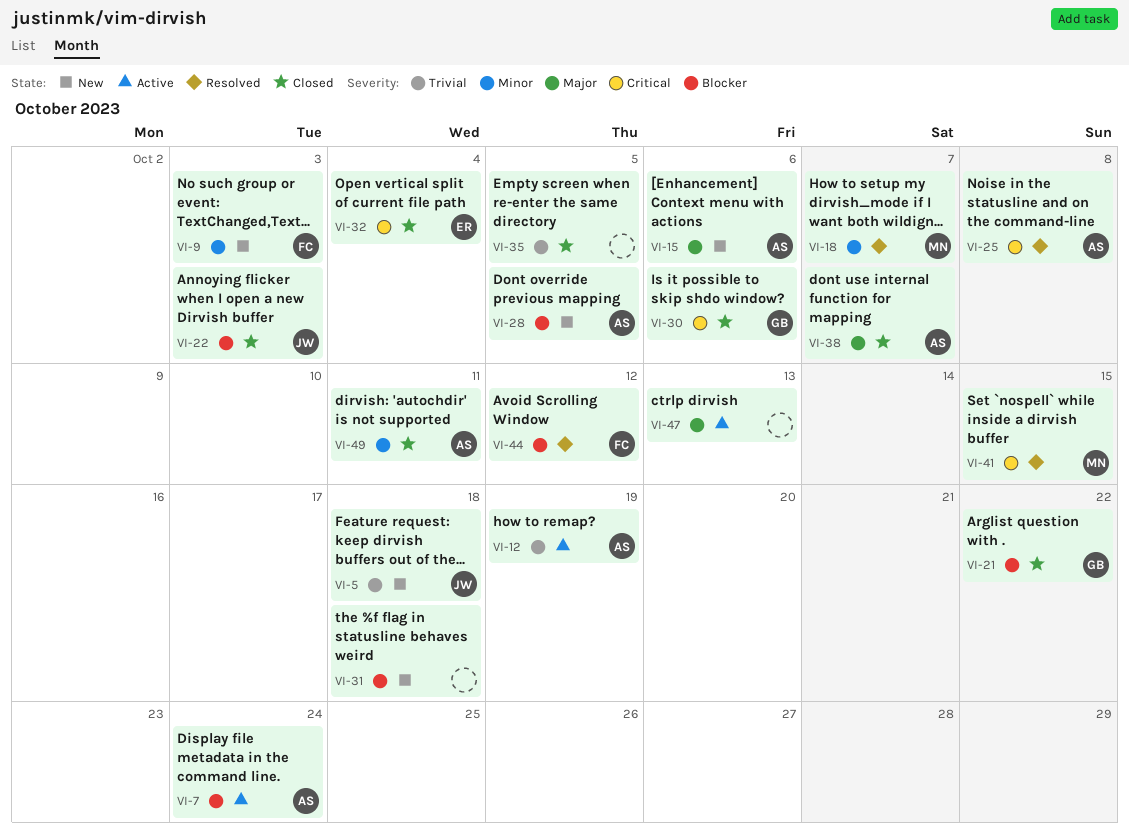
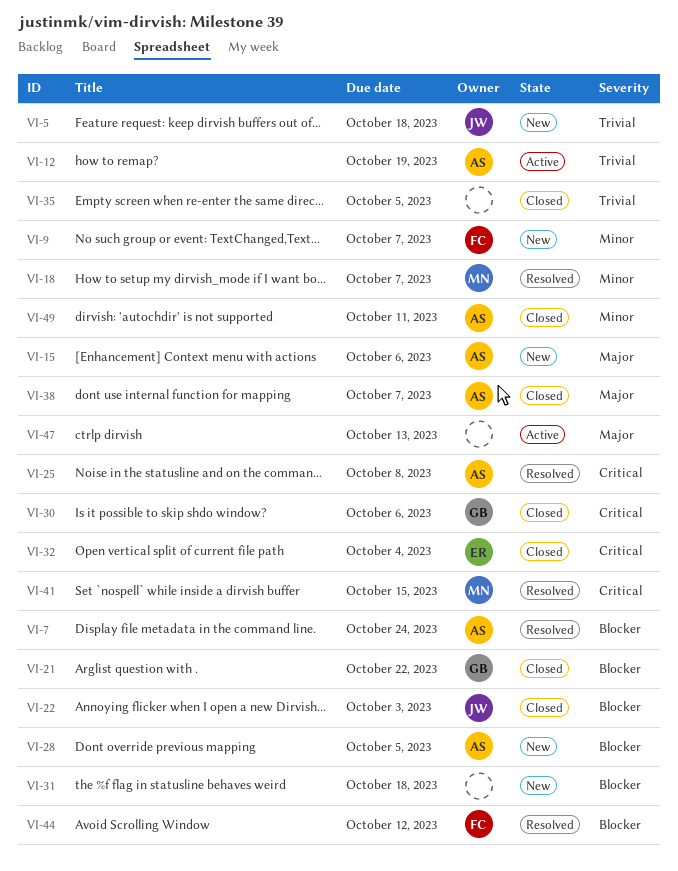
VI-7, status: Active -> Resolved
VI-9, due: Oct 3 -> Oct 7

